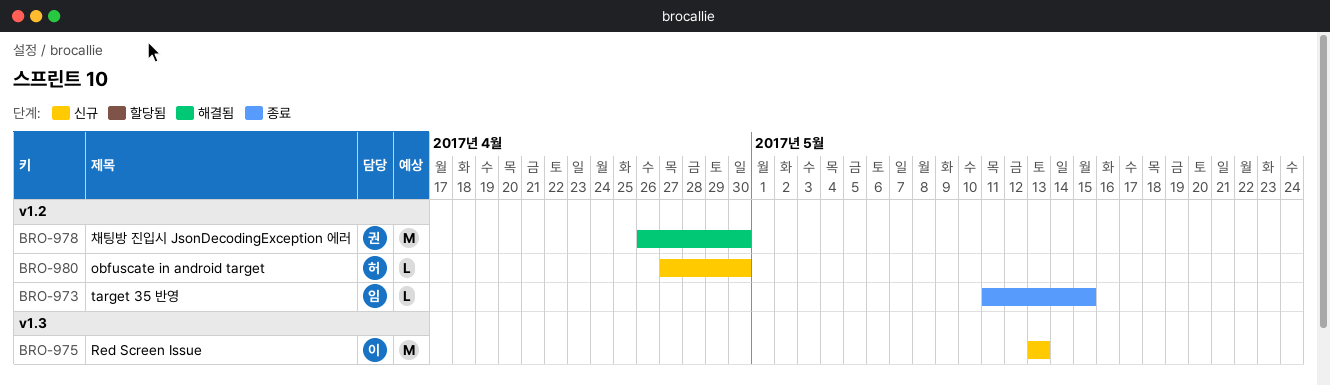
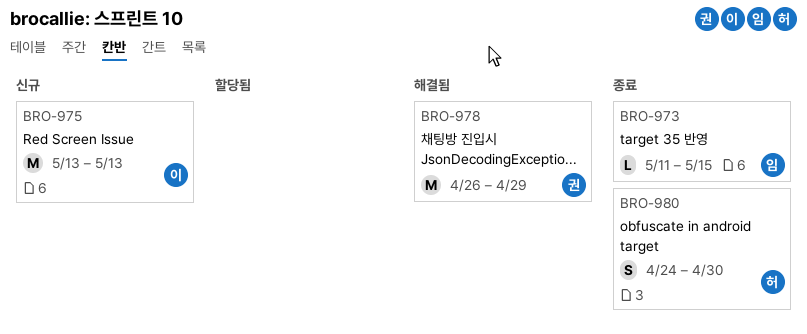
BRO-978, due: Apr 30 -> Apr 29
BRO-980, status: 신규 -> 종료
BRO-980, estimate: L -> S
BRO-980, start: Apr 27 -> Apr 24

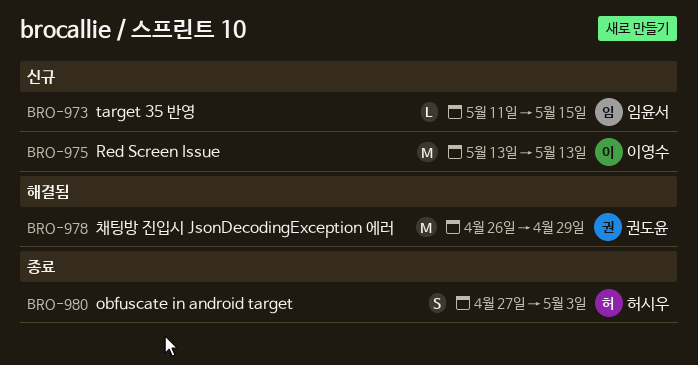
BRO-973, status: 종료 -> 신규
BRO-980, start: Apr 24 -> Apr 27
BRO-980, due: Apr 30 -> May 3

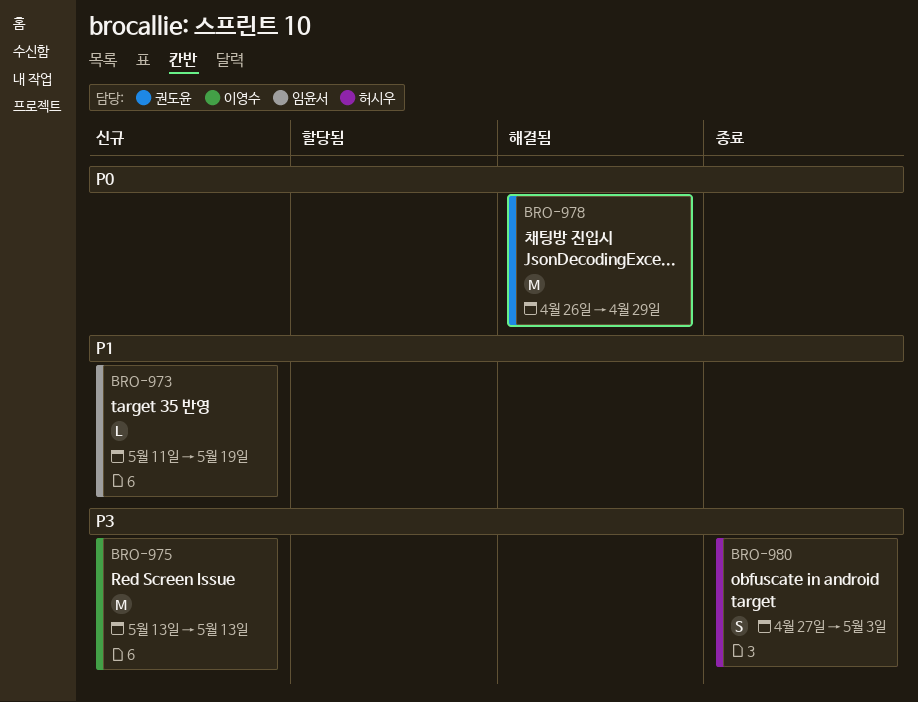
BRO-973, due: May 15 -> May 19

